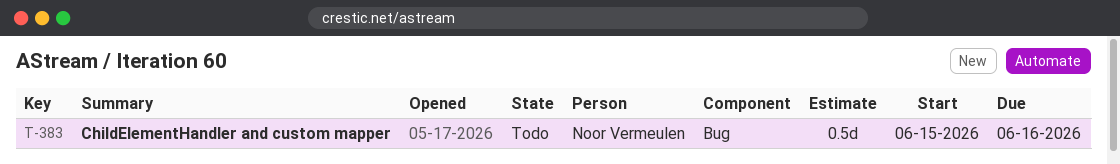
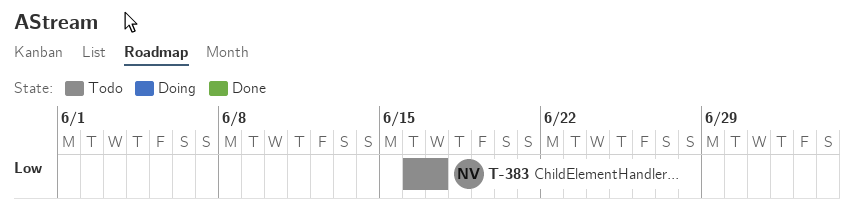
T-383, start: Jun 15 -> Jun 16
T-383, due: Jun 16 -> Jun 17

